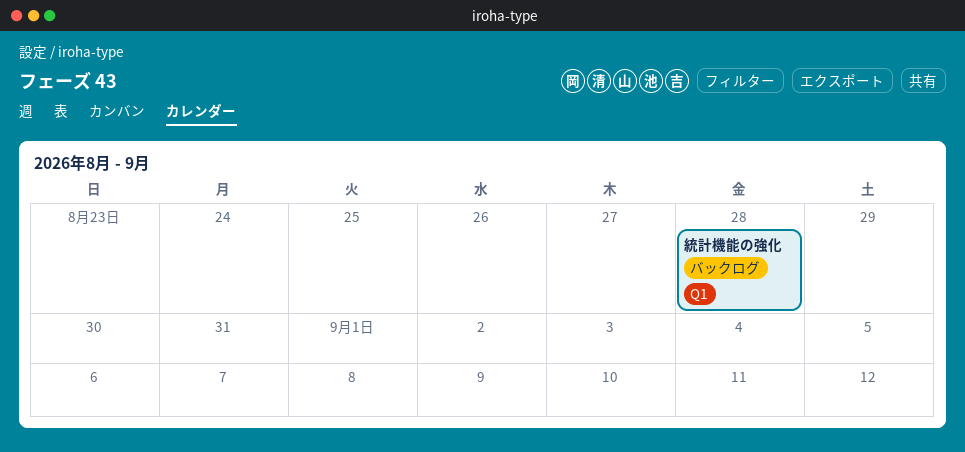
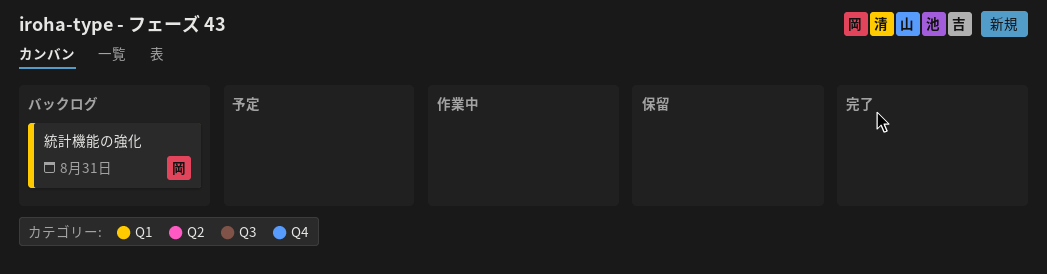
統計機能の強化, due: Aug 28 -> Aug 31

